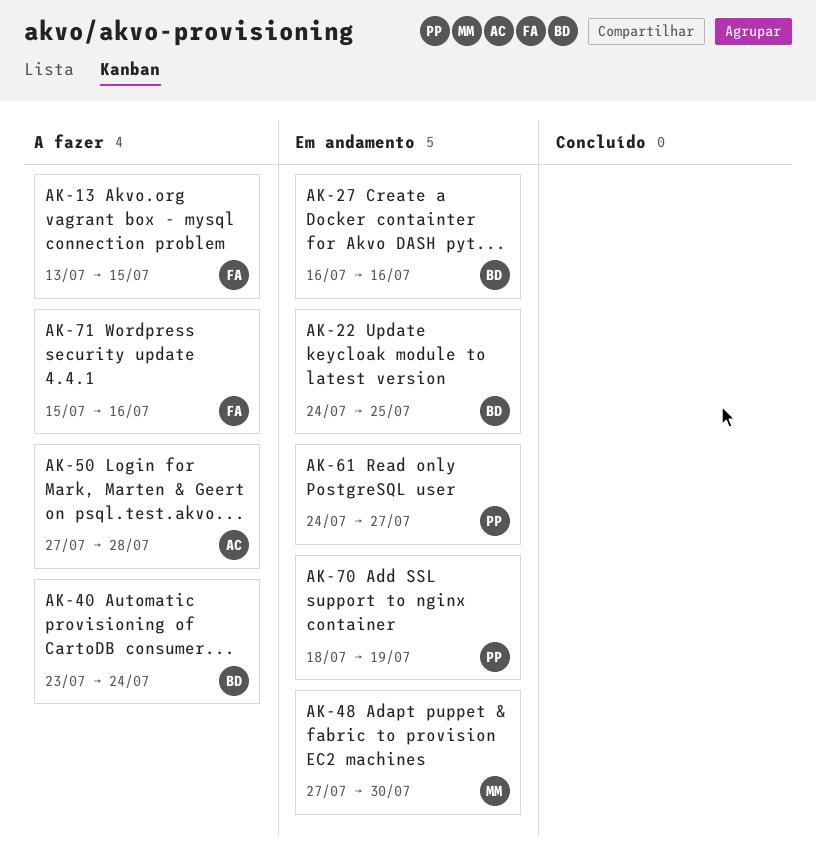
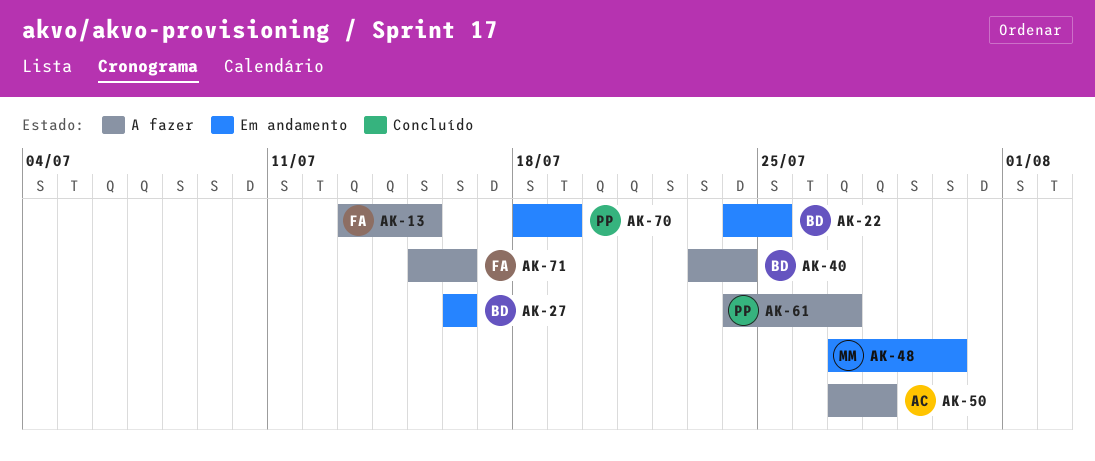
AK-61, status: Em andamento -> A fazer

